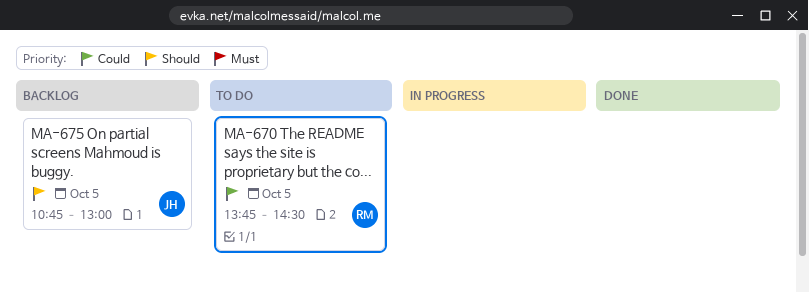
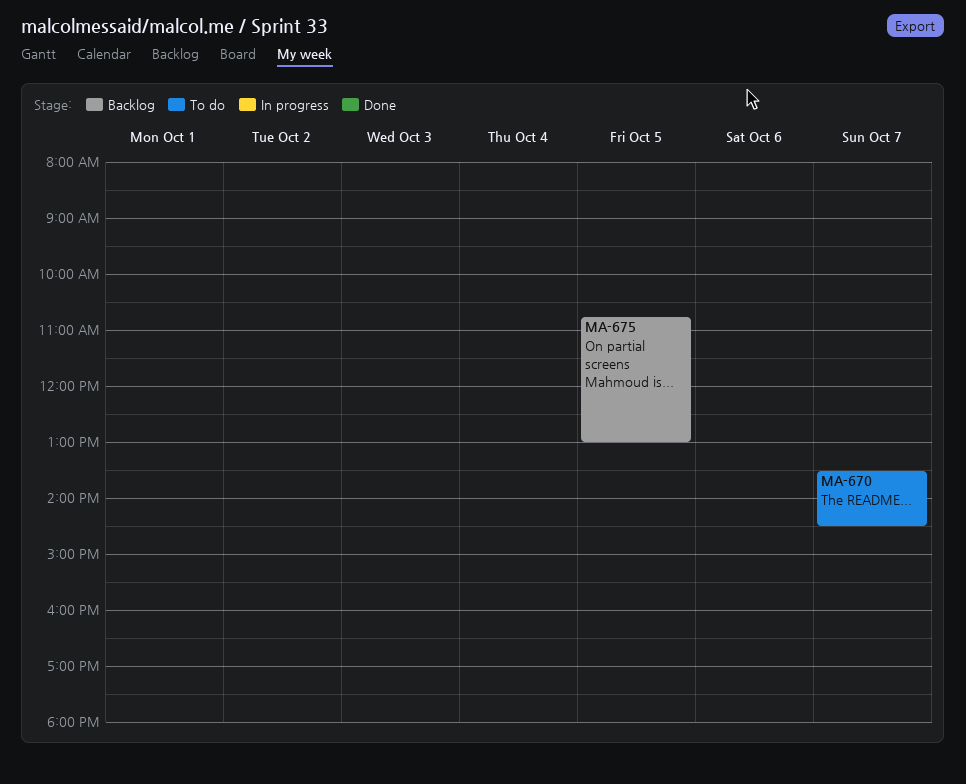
MA-670, day: Oct 5 -> Oct 7
MA-670, begins: 13:45 -> 13:30

